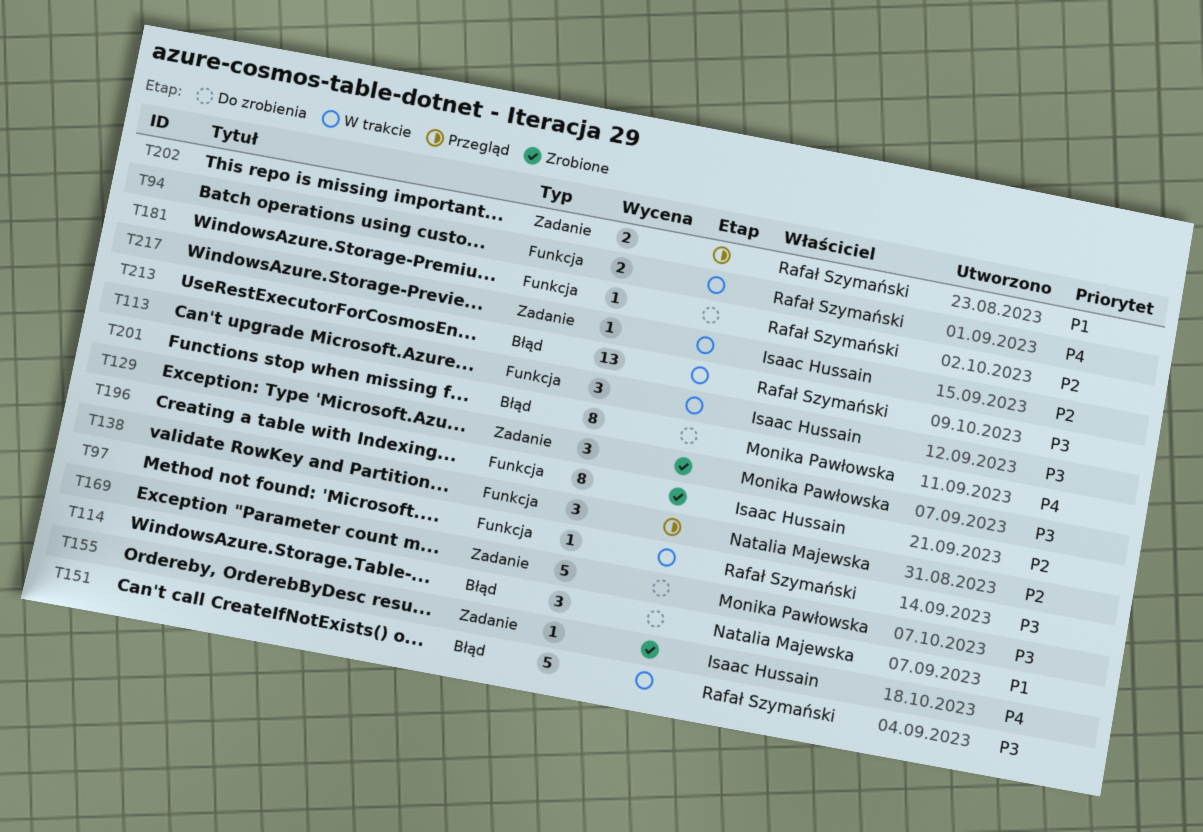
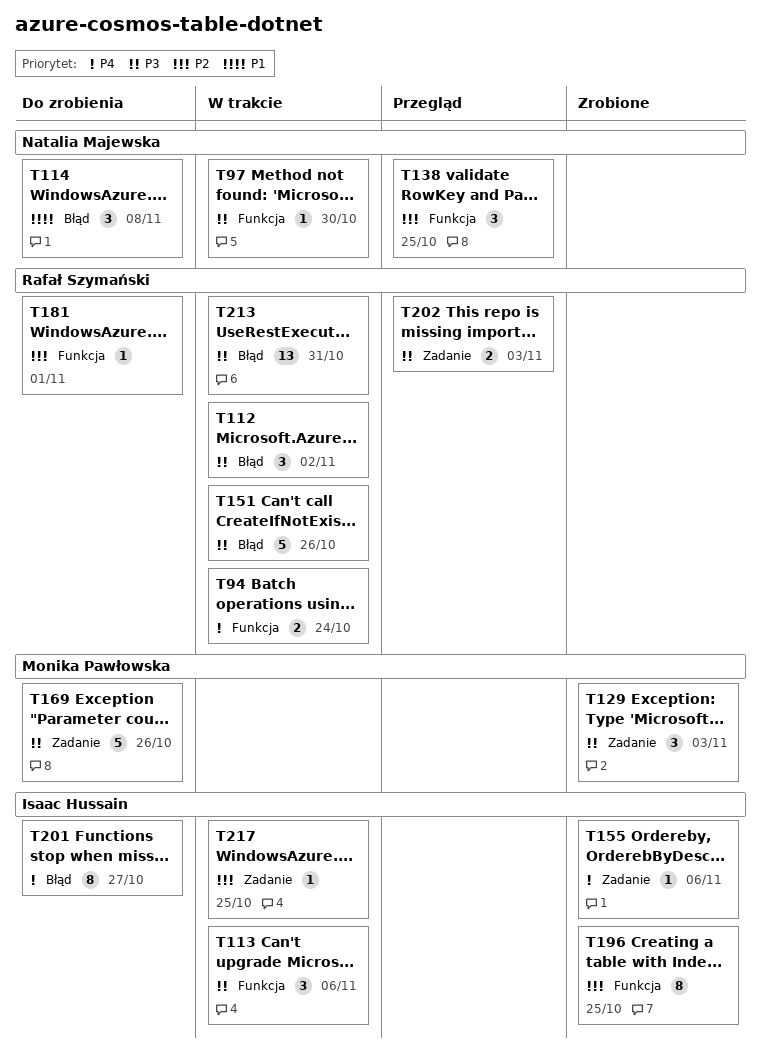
T97, owner: Rafał Szymański -> Natalia Majewska
T112: none -> present
T201, owner: Monika Pawłowska -> Isaac Hussain
T202, priority: P1 -> P3

